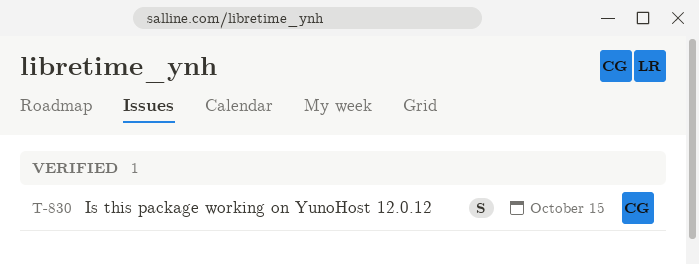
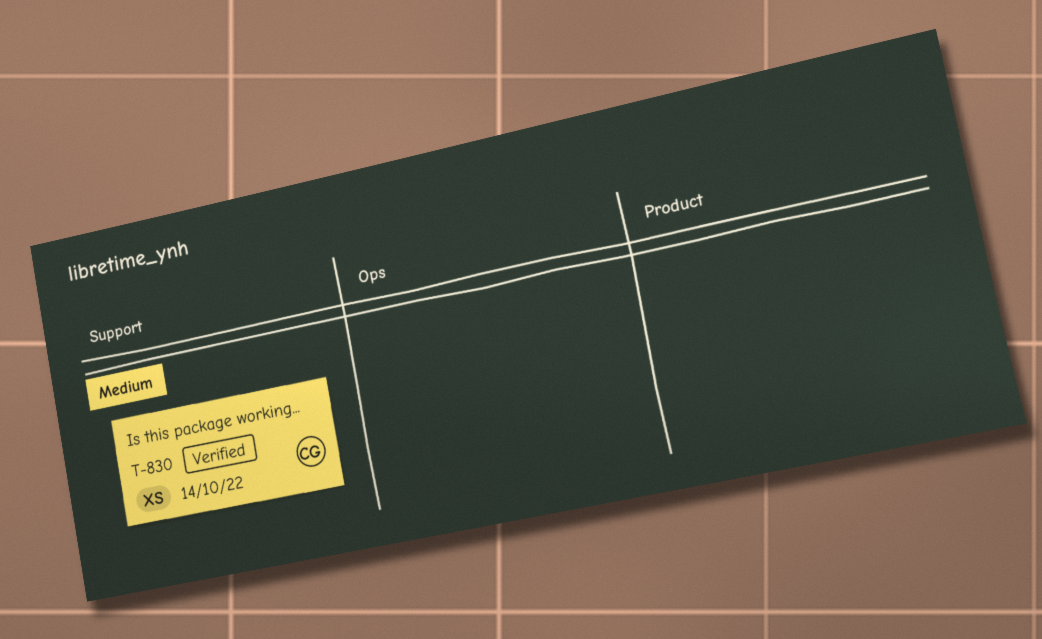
T-830, estimate: S -> XS
T-830, due: Oct 15 -> Oct 14

